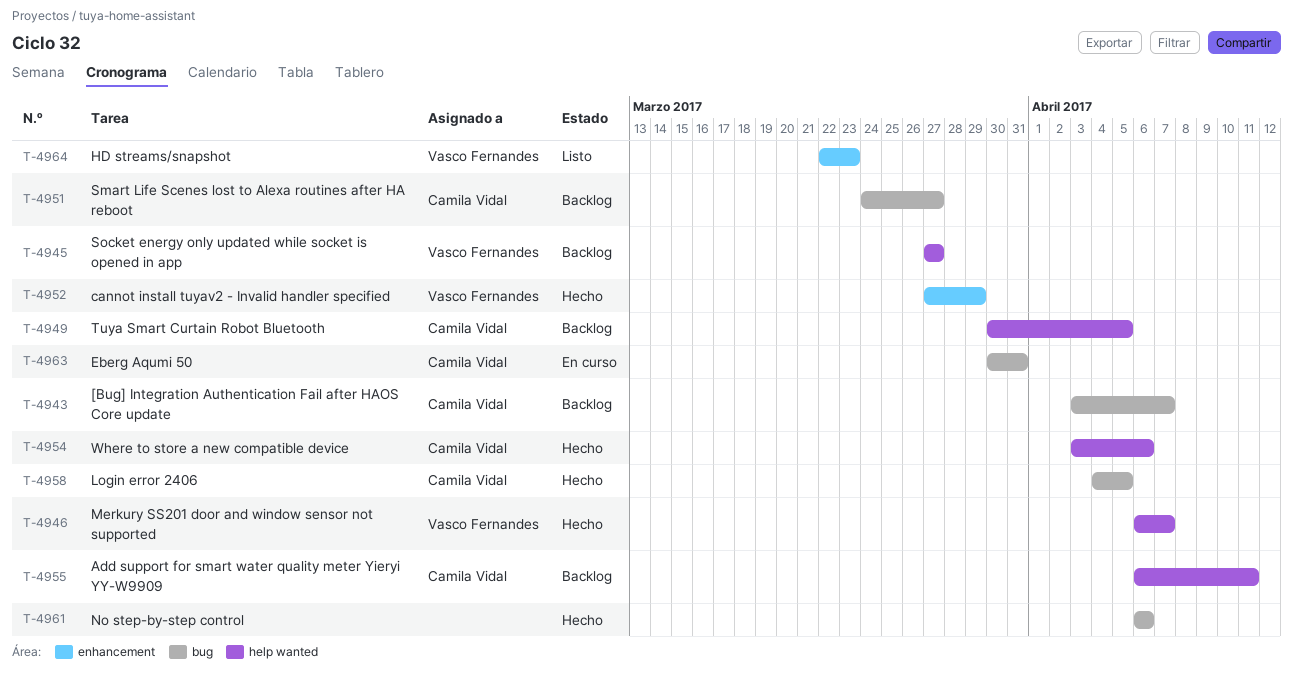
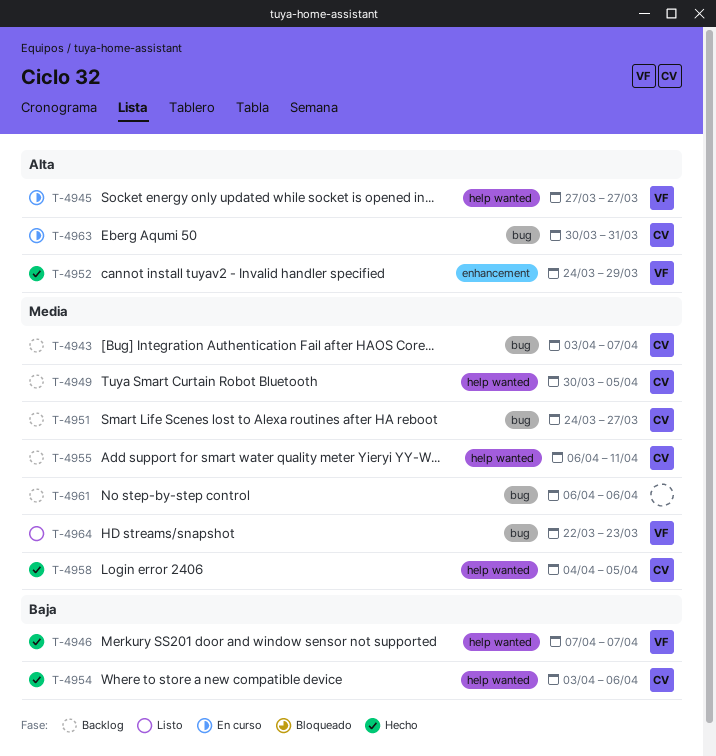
T-4945, status: Backlog -> En curso
T-4946, start: Apr 6 -> Apr 7
T-4952, start: Mar 27 -> Mar 24
T-4958, label: bug -> help wanted
T-4961, status: Hecho -> Backlog
T-4964, label: enhancement -> bug

